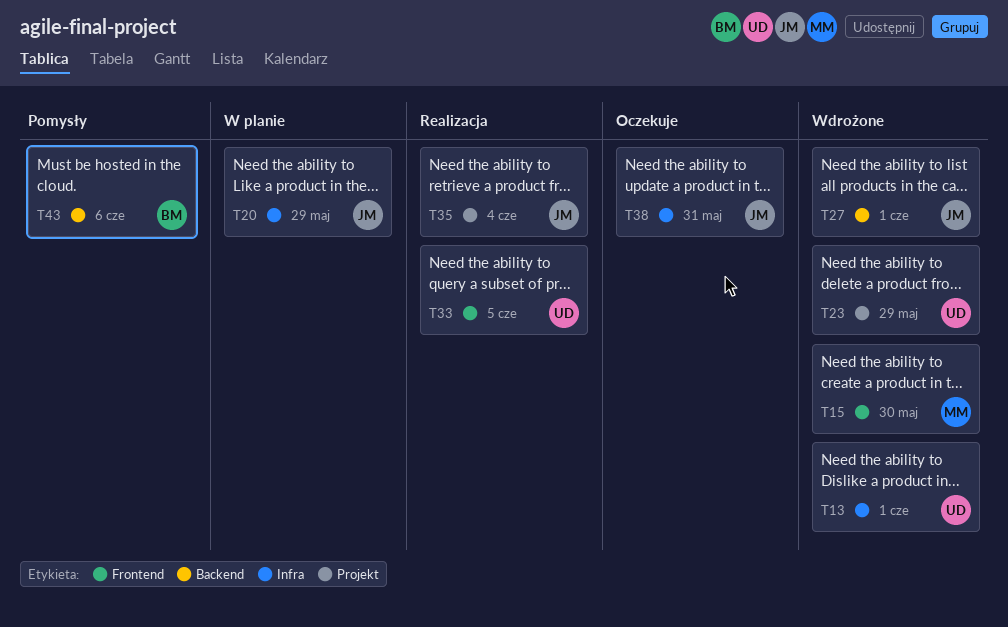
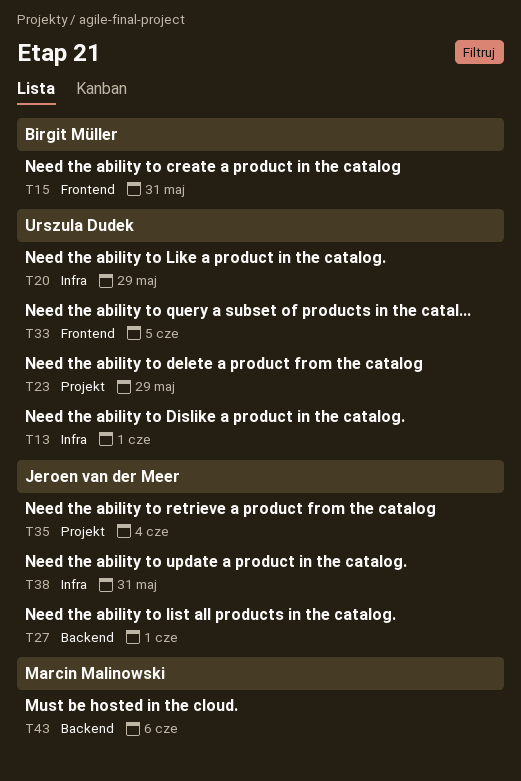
T15, owner: Marcin Malinowski -> Birgit Müller
T15, due: May 30 -> May 31
T20, owner: Jeroen van der Meer -> Urszula Dudek
T43, owner: Birgit Müller -> Marcin Malinowski

